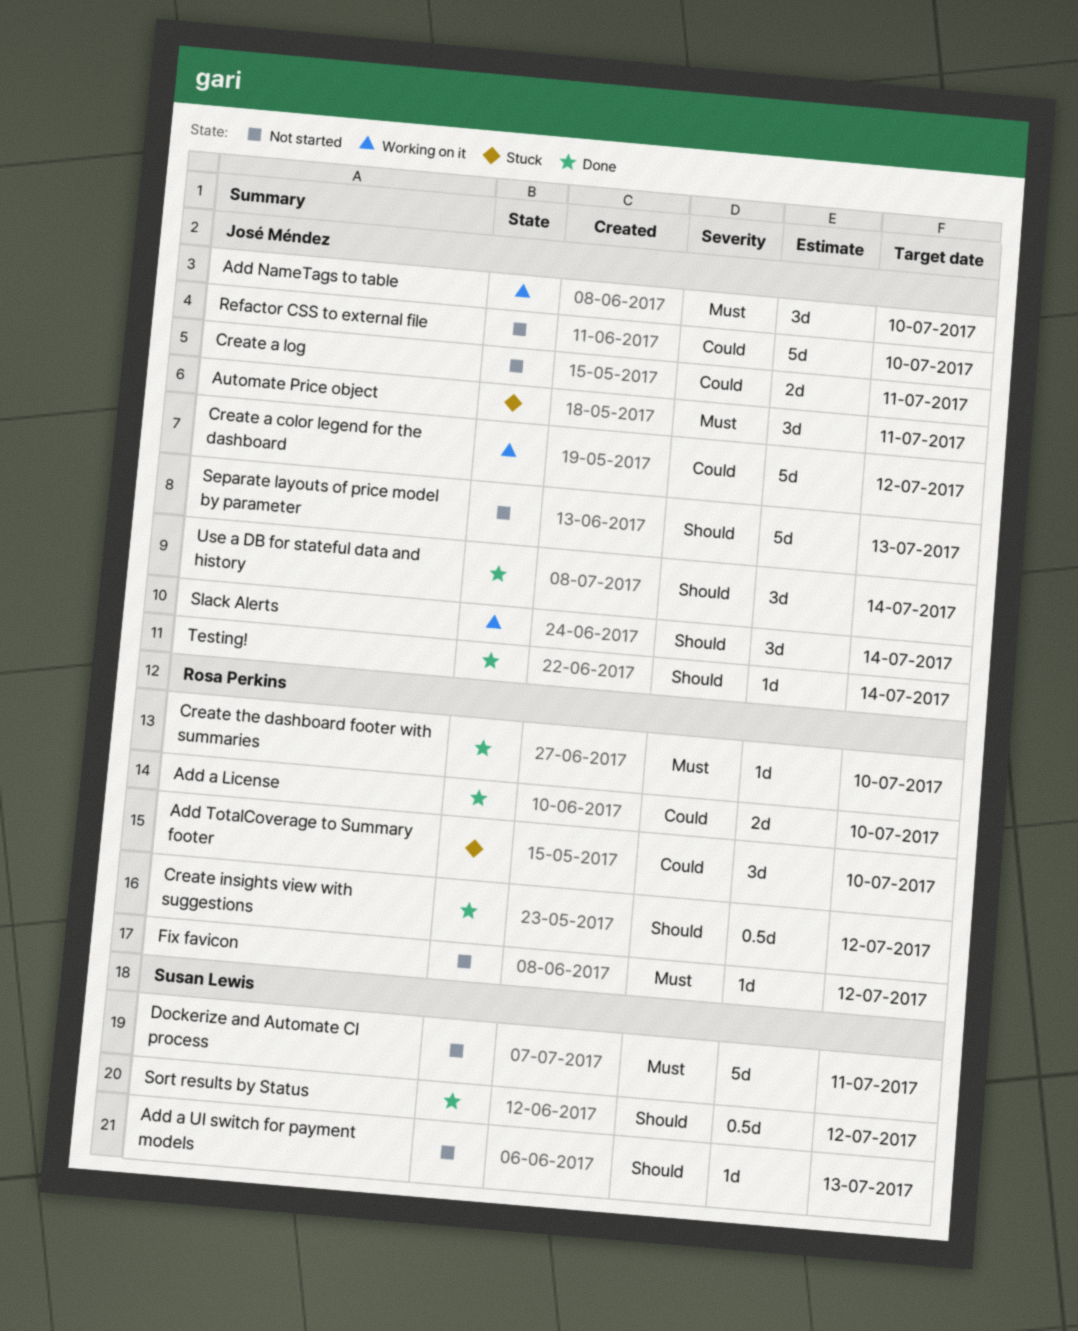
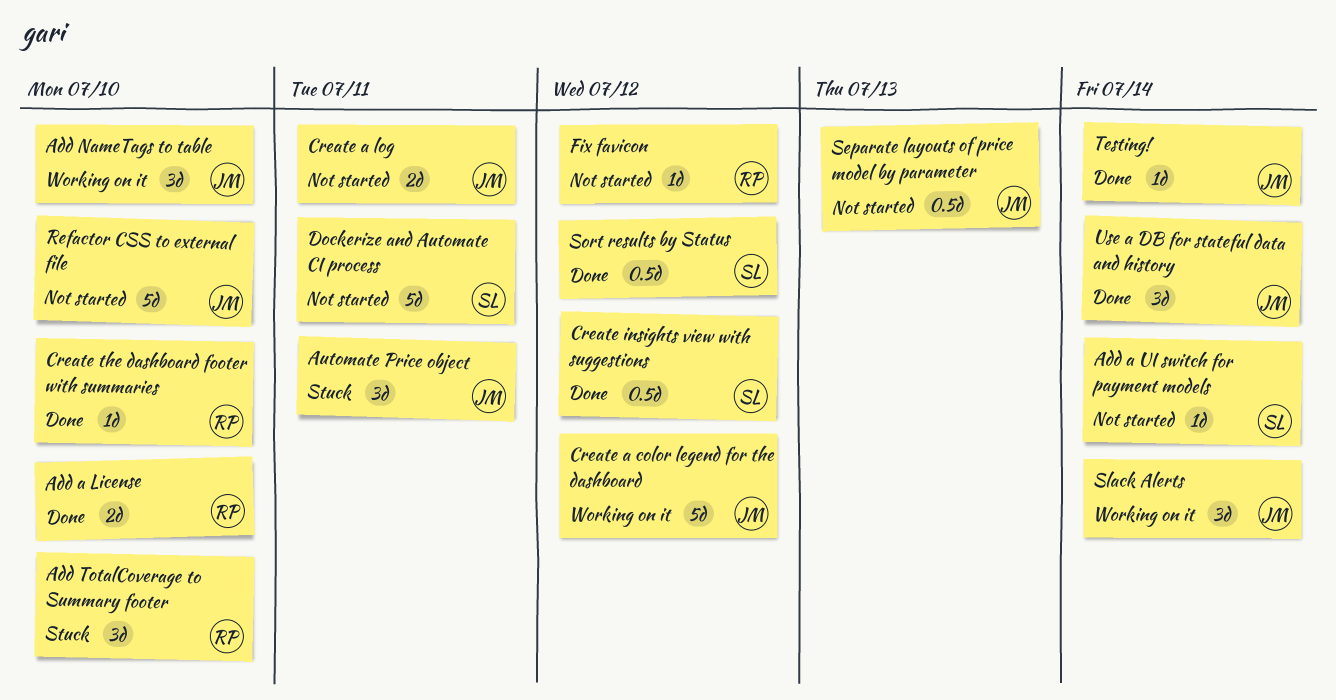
Add a UI switch for payment models, due: Jul 13 -> Jul 14
Create insights view with suggestions, owner: Rosa Perkins -> Susan Lewis
Separate layouts of price model by parameter, estimate: 5d -> 0.5d

